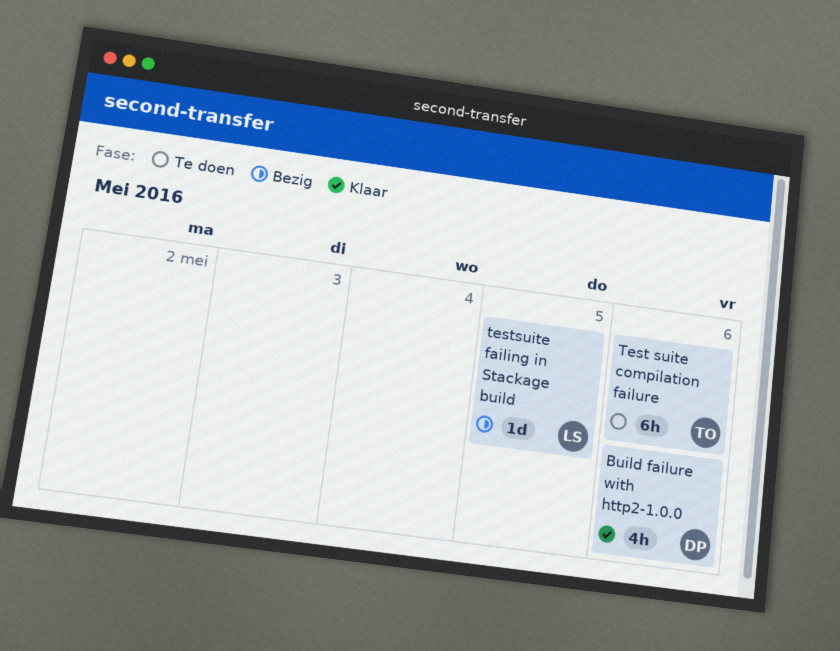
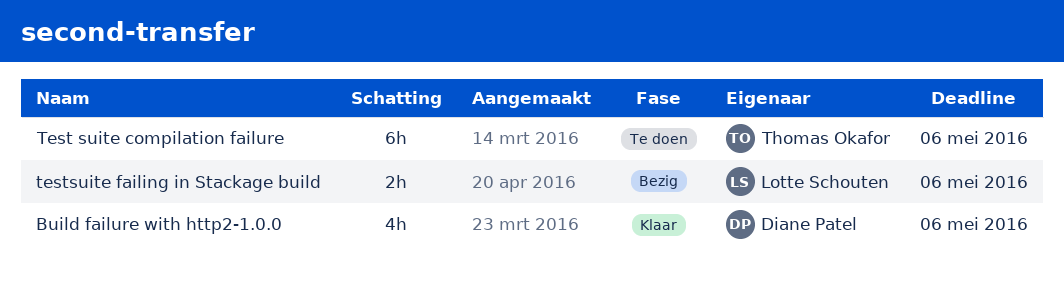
testsuite failing in Stackage build, estimate: 1d -> 2h
testsuite failing in Stackage build, due: May 5 -> May 6

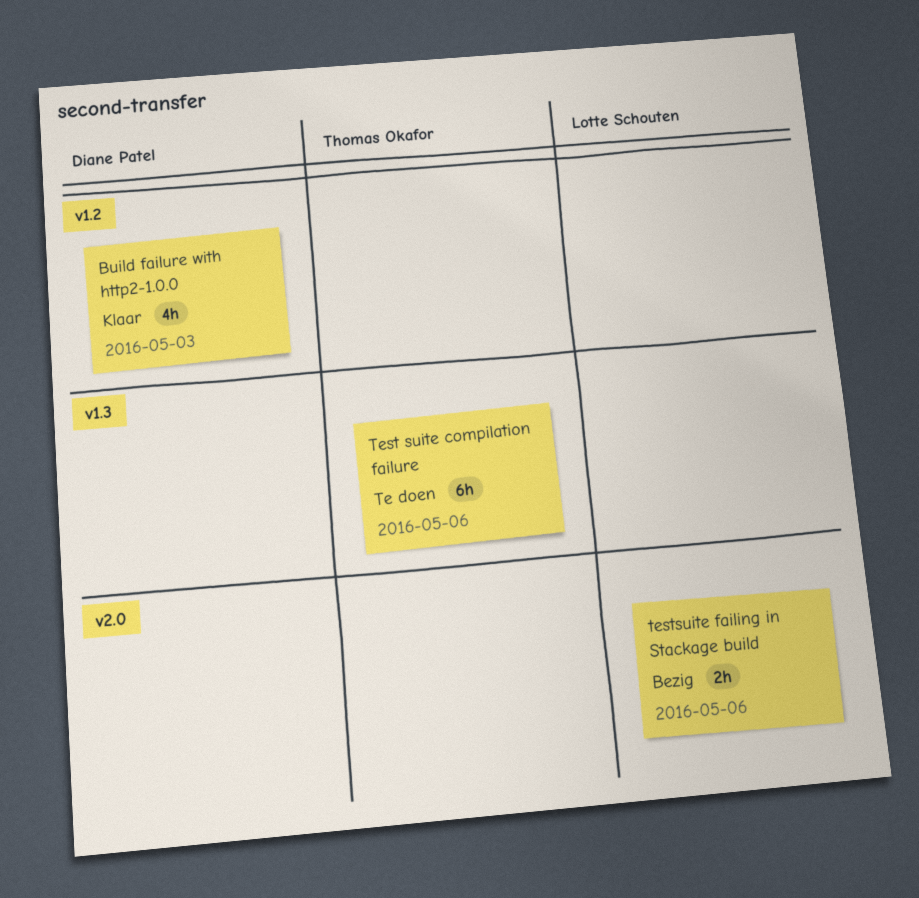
Build failure with http2-1.0.0, due: May 6 -> May 3

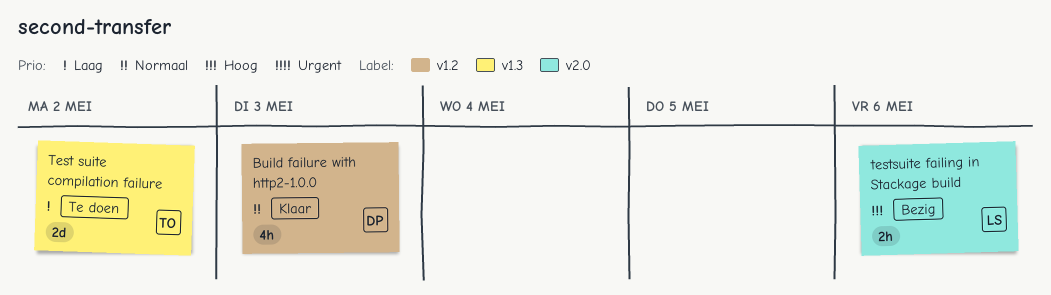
Test suite compilation failure, estimate: 6h -> 2d
Test suite compilation failure, due: May 6 -> May 2

